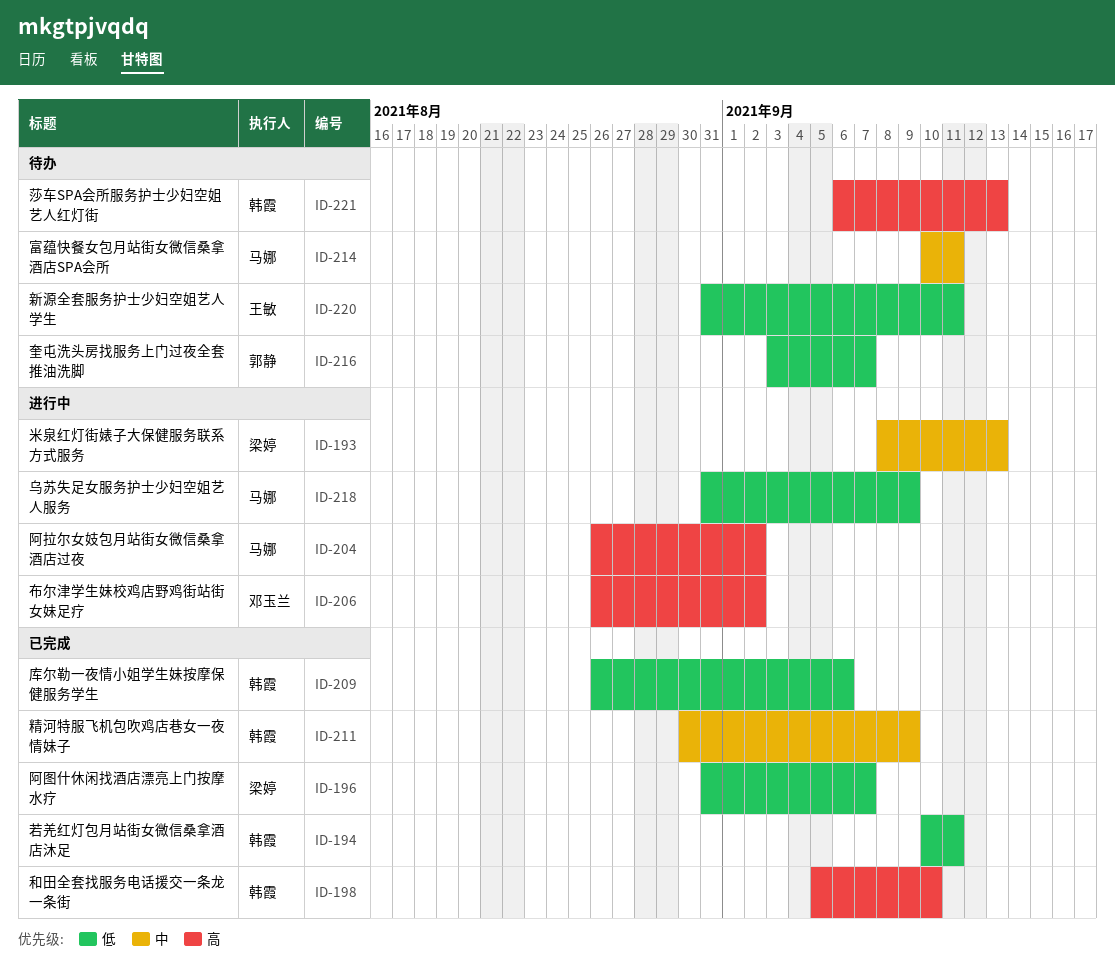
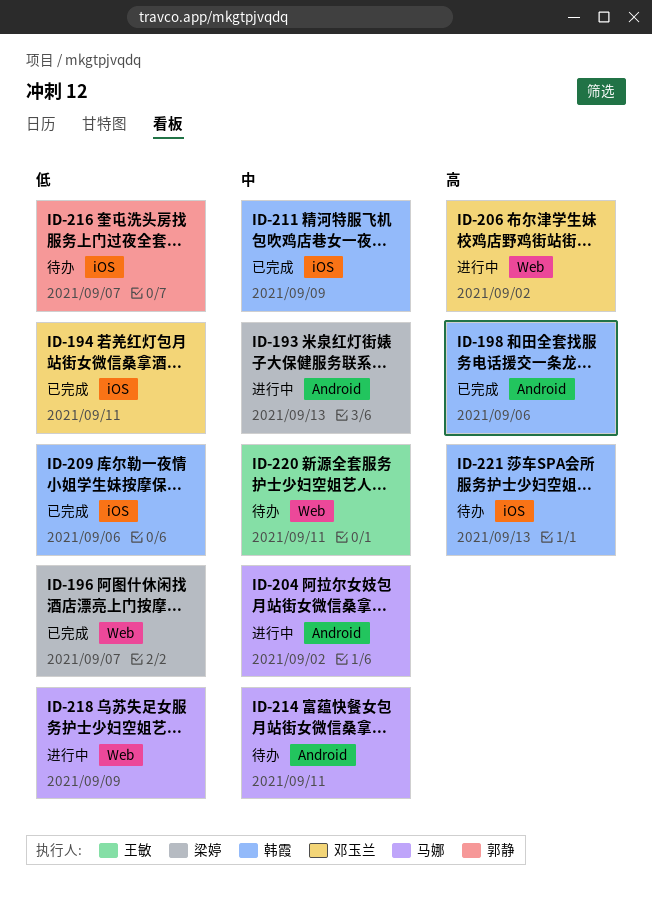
ID-194, owner: 韩霞 -> 邓玉兰
ID-198, due: Sep 10 -> Sep 6
ID-204, priority: 高 -> 中
ID-220, priority: 低 -> 中

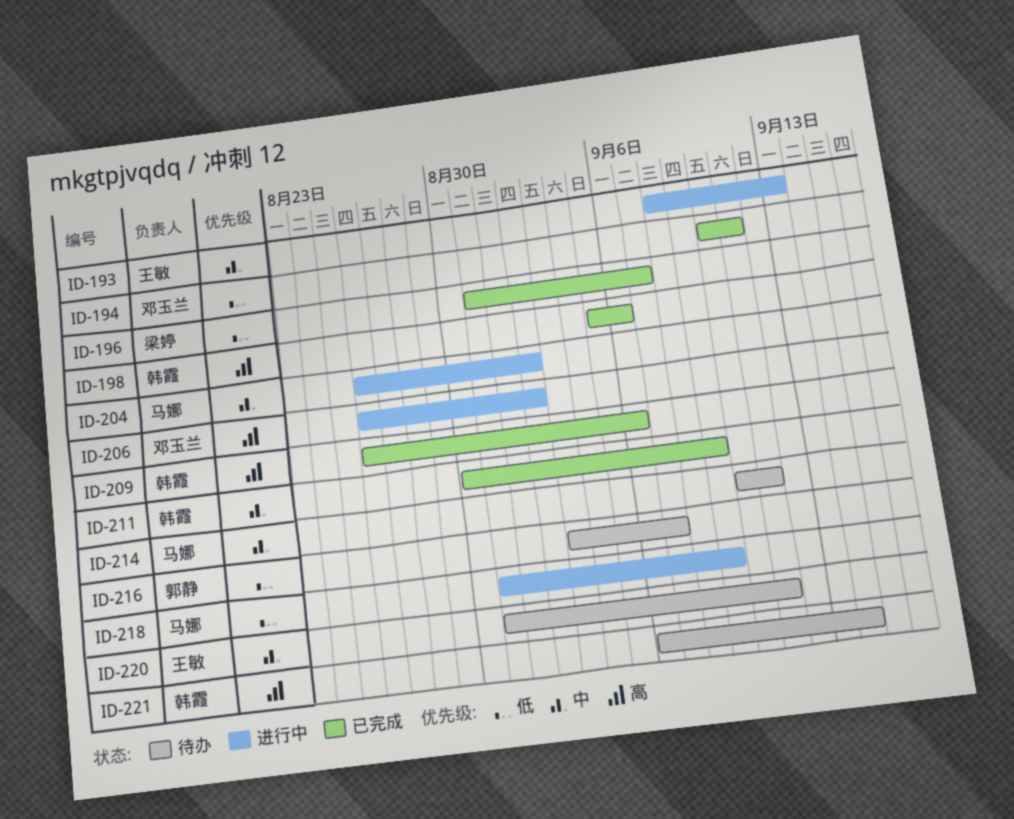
ID-193, owner: 梁婷 -> 王敏
ID-209, priority: 低 -> 高
ID-221, due: Sep 13 -> Sep 14

